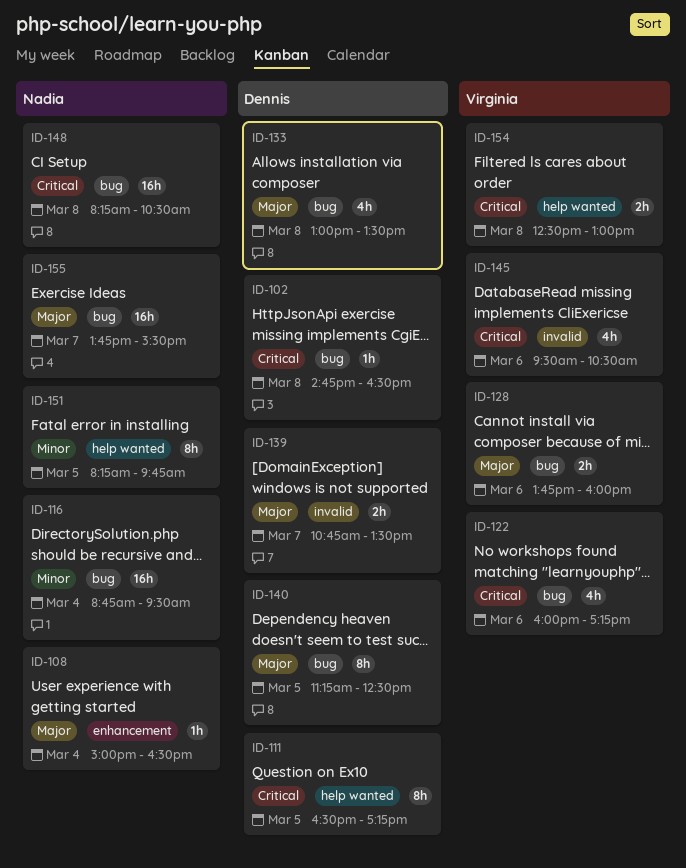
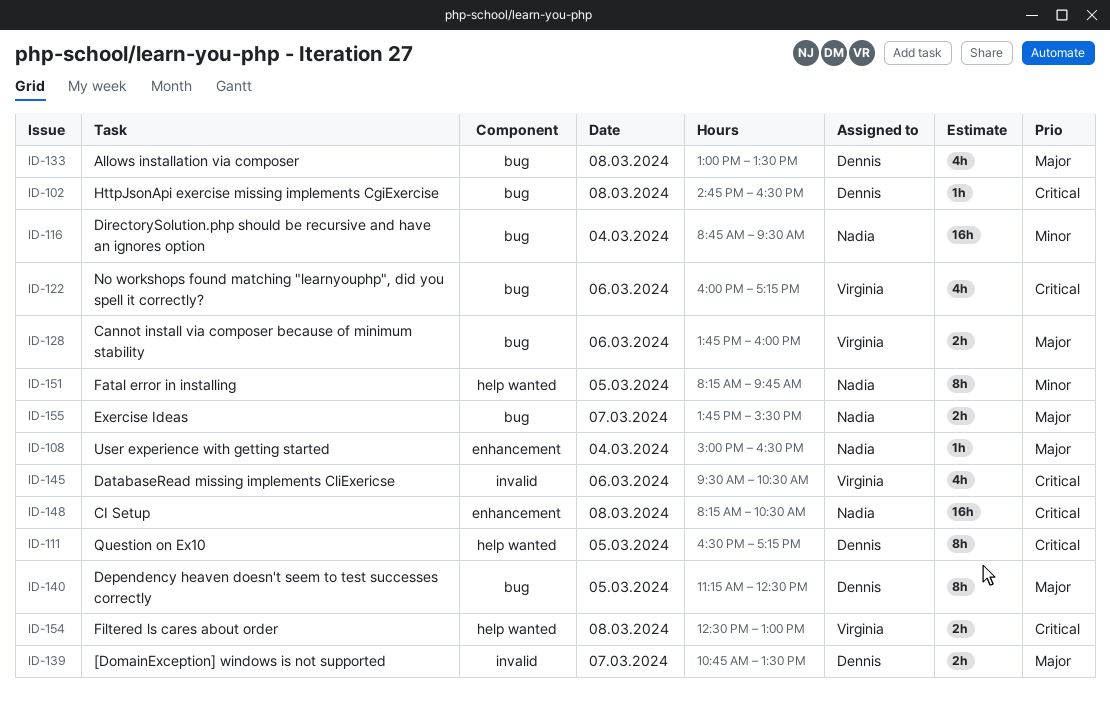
ID-148, label: bug -> enhancement
ID-155, estimate: 16h -> 2h

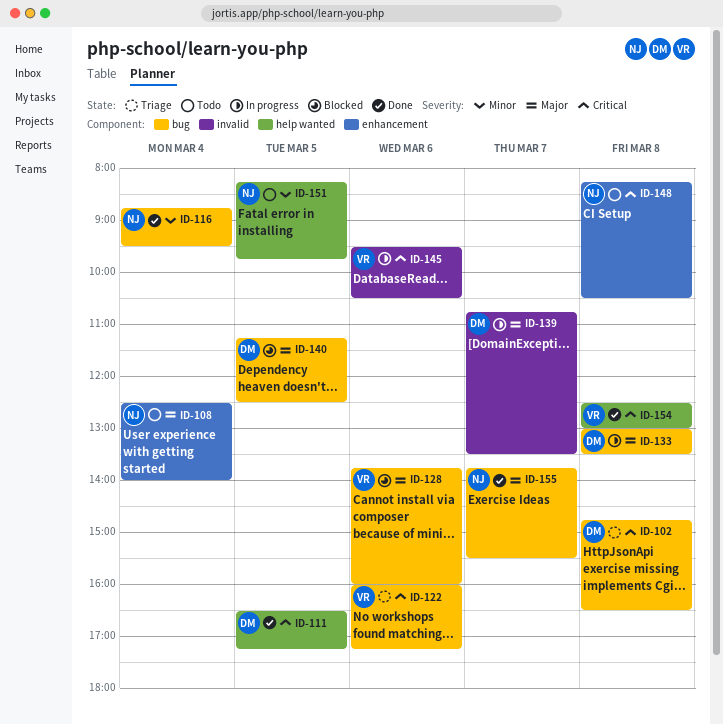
ID-108, begins: 15:00 -> 12:30
ID-108, ends: 16:30 -> 14:00

